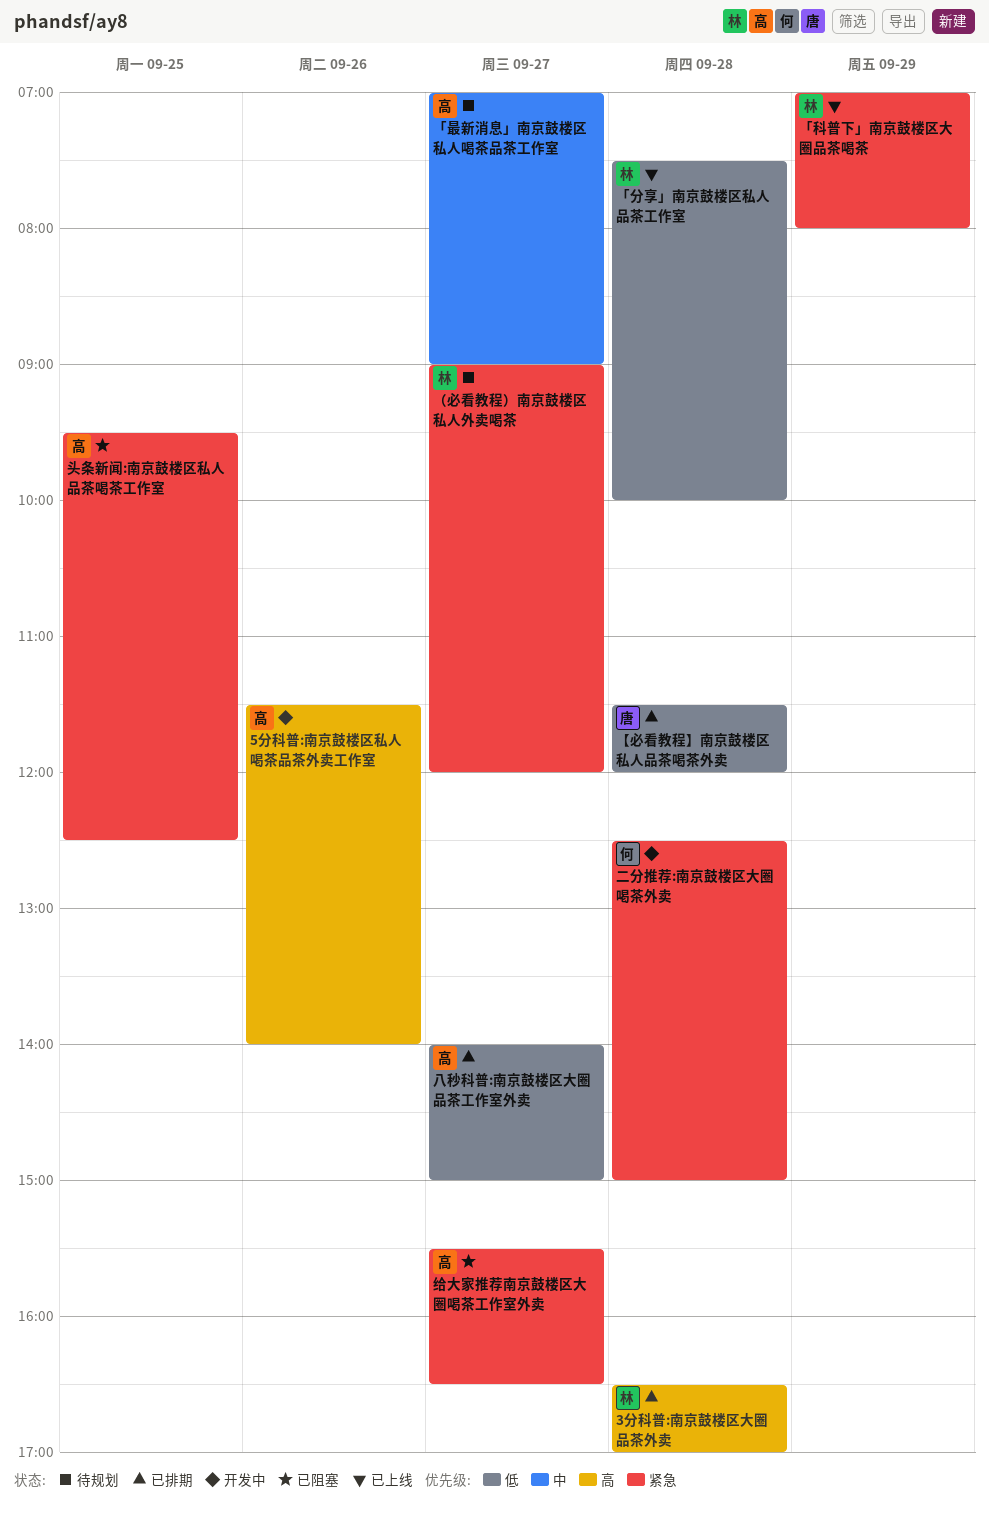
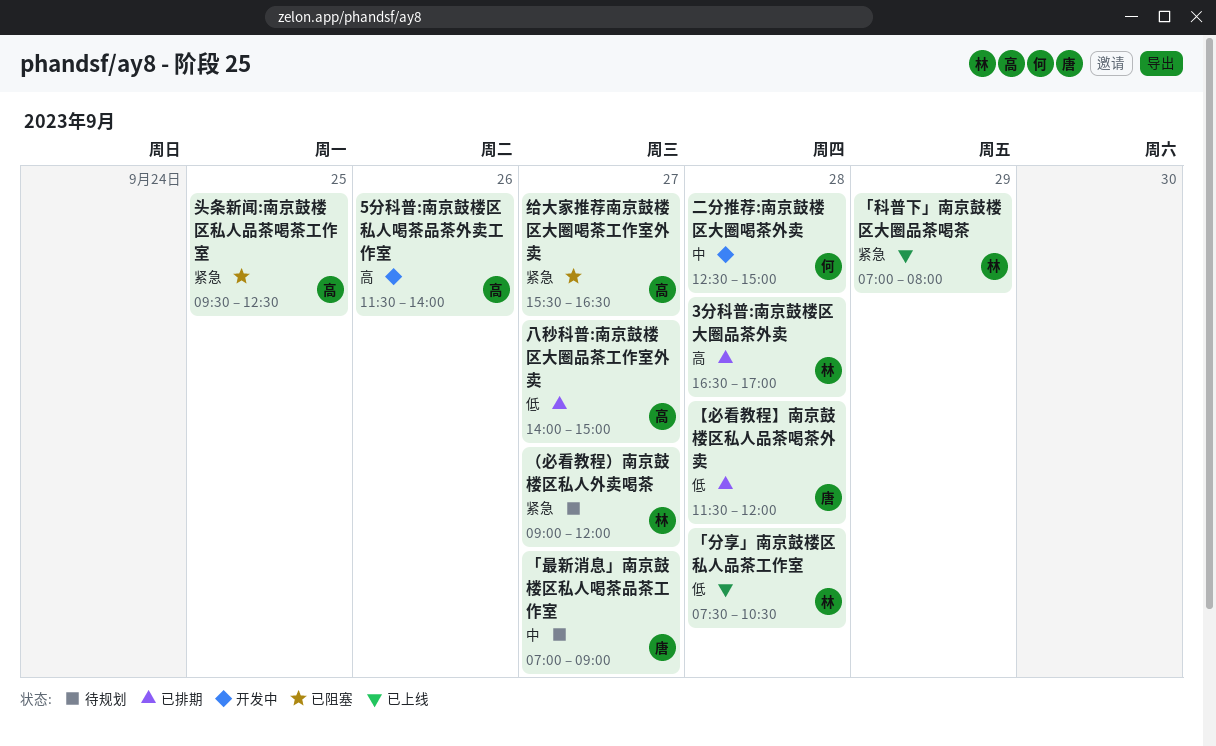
「分享」南京鼓楼区私人品茶工作室, ends: 10:00 -> 10:30
「最新消息」南京鼓楼区私人喝茶品茶工作室, owner: 高 -> 唐
二分推荐:南京鼓楼区大圈喝茶外卖, priority: 紧急 -> 中

